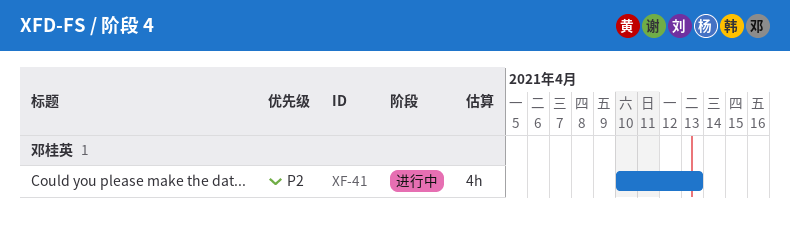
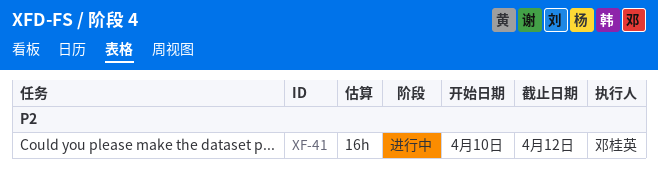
XF-41, estimate: 4h -> 16h
XF-41, due: Apr 13 -> Apr 12

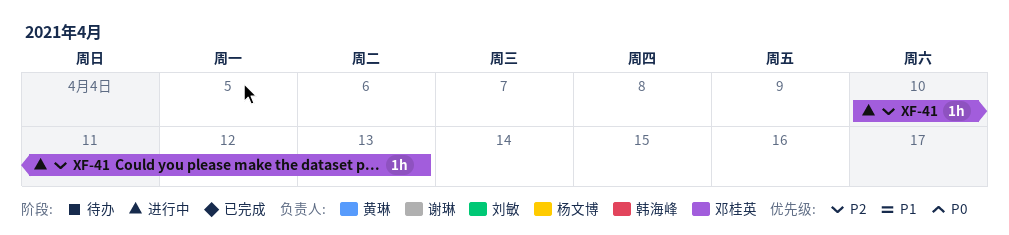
XF-41, estimate: 16h -> 1h
XF-41, due: Apr 12 -> Apr 13

